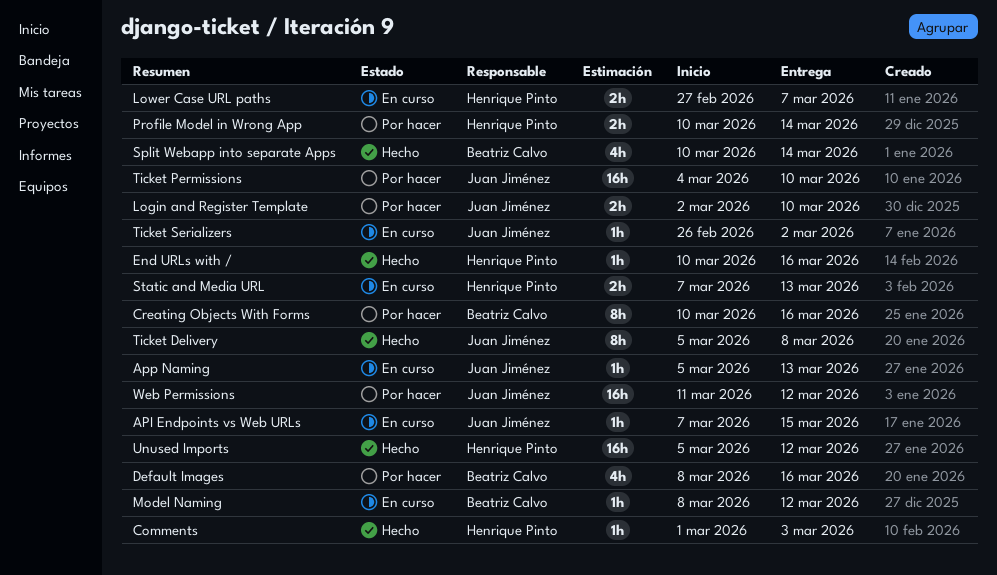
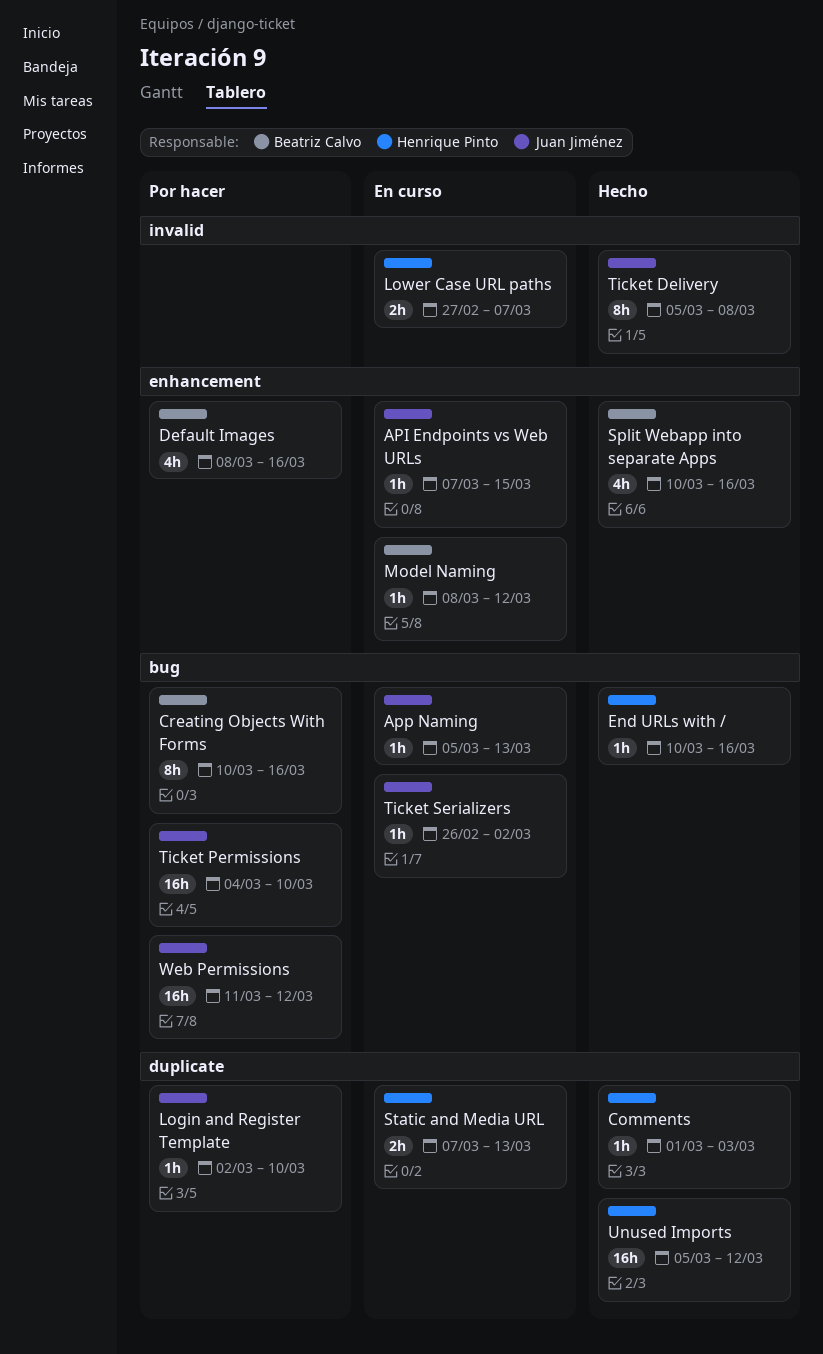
Login and Register Template, estimate: 2h -> 1h
Profile Model in Wrong App: present -> none
Split Webapp into separate Apps, due: Mar 14 -> Mar 16

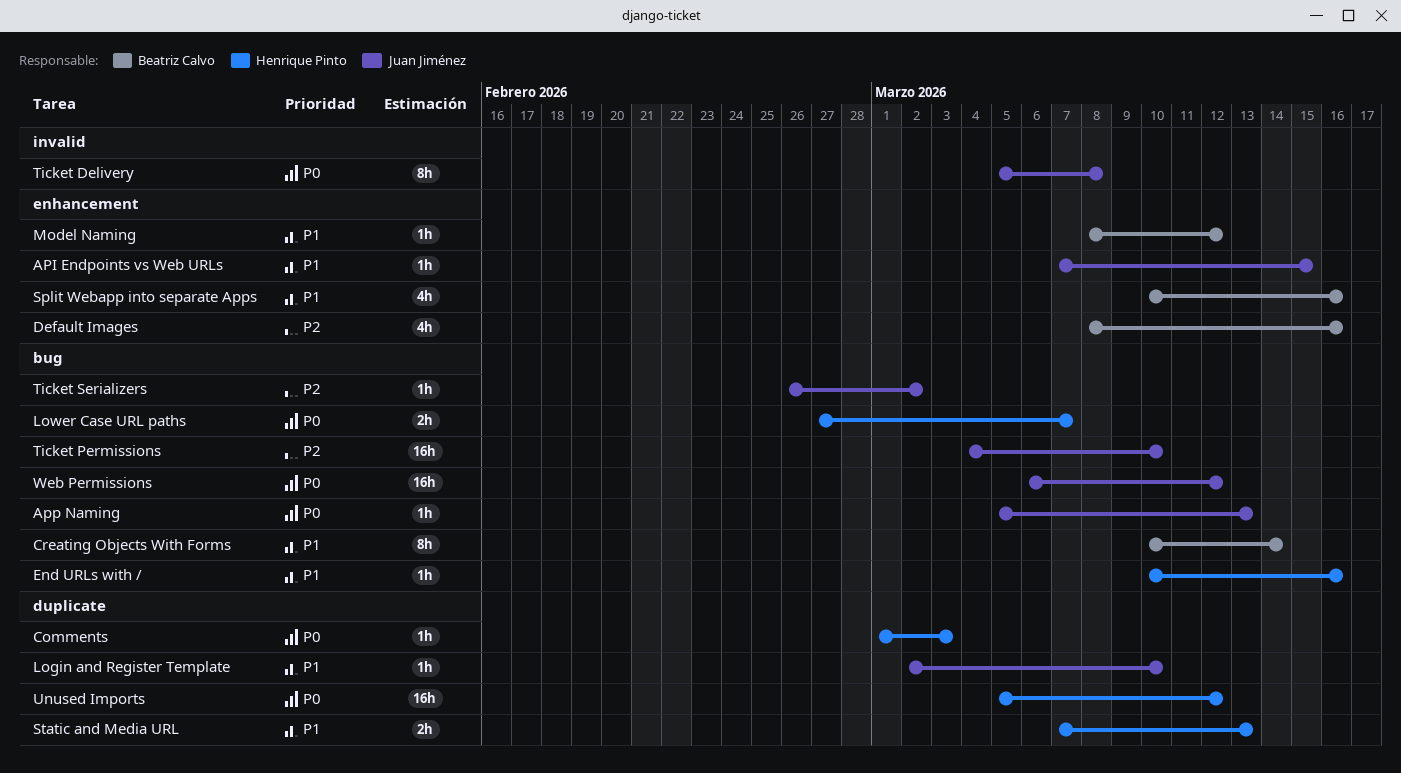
Creating Objects With Forms, due: Mar 16 -> Mar 14
Lower Case URL paths, label: invalid -> bug
Web Permissions, start: Mar 11 -> Mar 6

